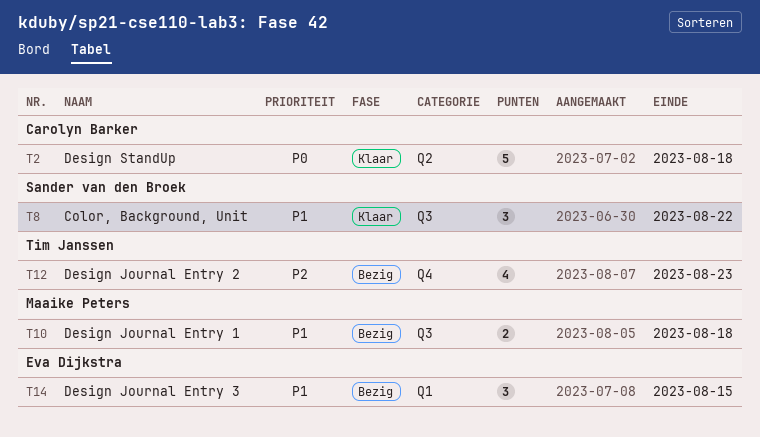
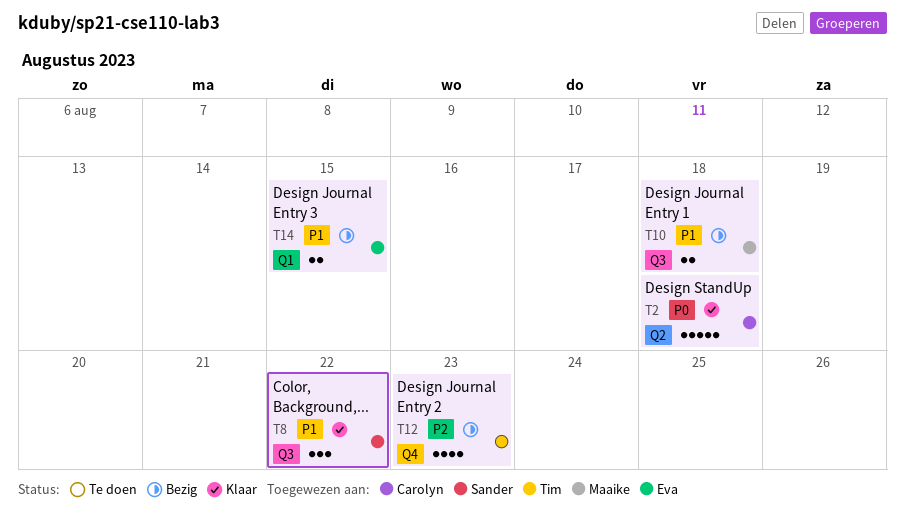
T14, estimate: 3 -> 2

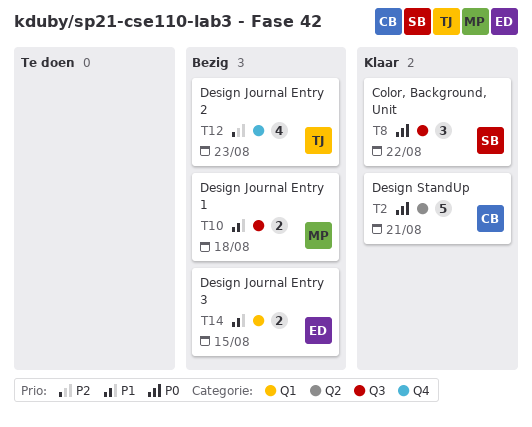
T2, due: Aug 18 -> Aug 21
T8, priority: P1 -> P0

